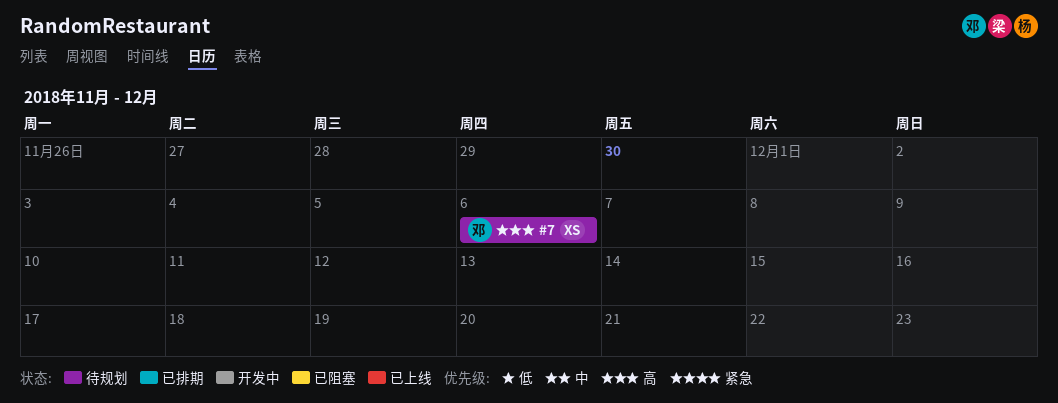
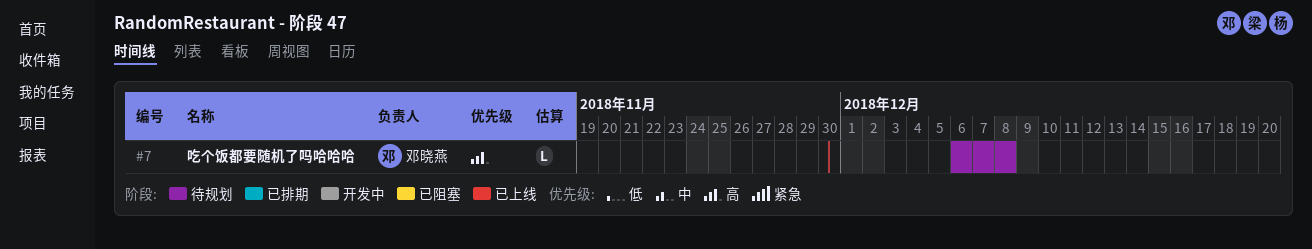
#7, estimate: XS -> L
#7, due: Dec 6 -> Dec 8

